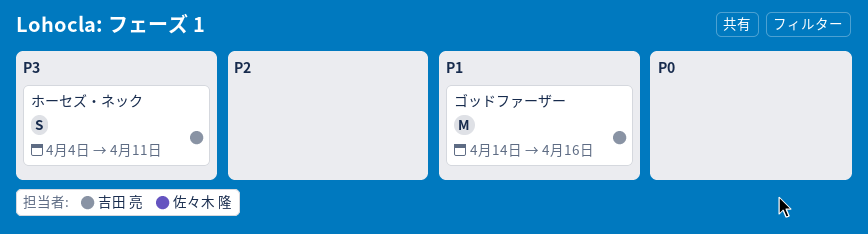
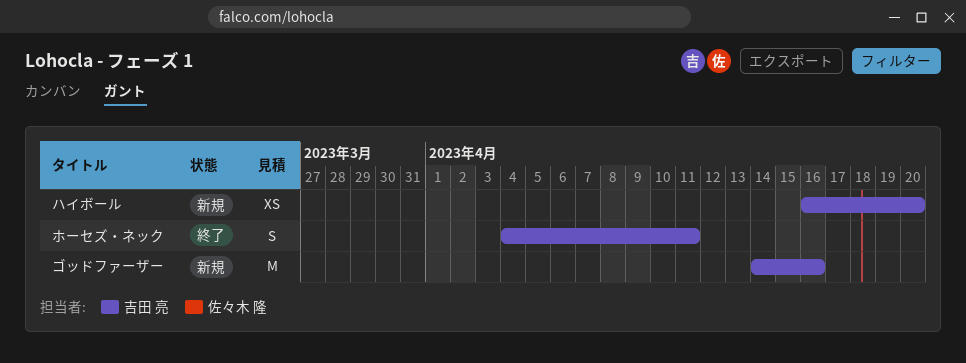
ハイボール: none -> present

